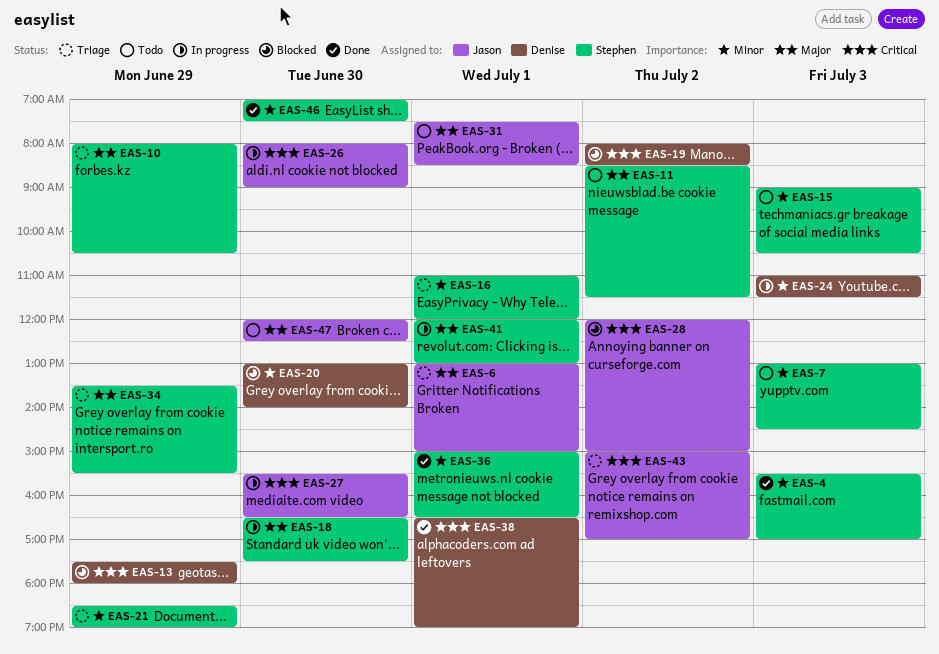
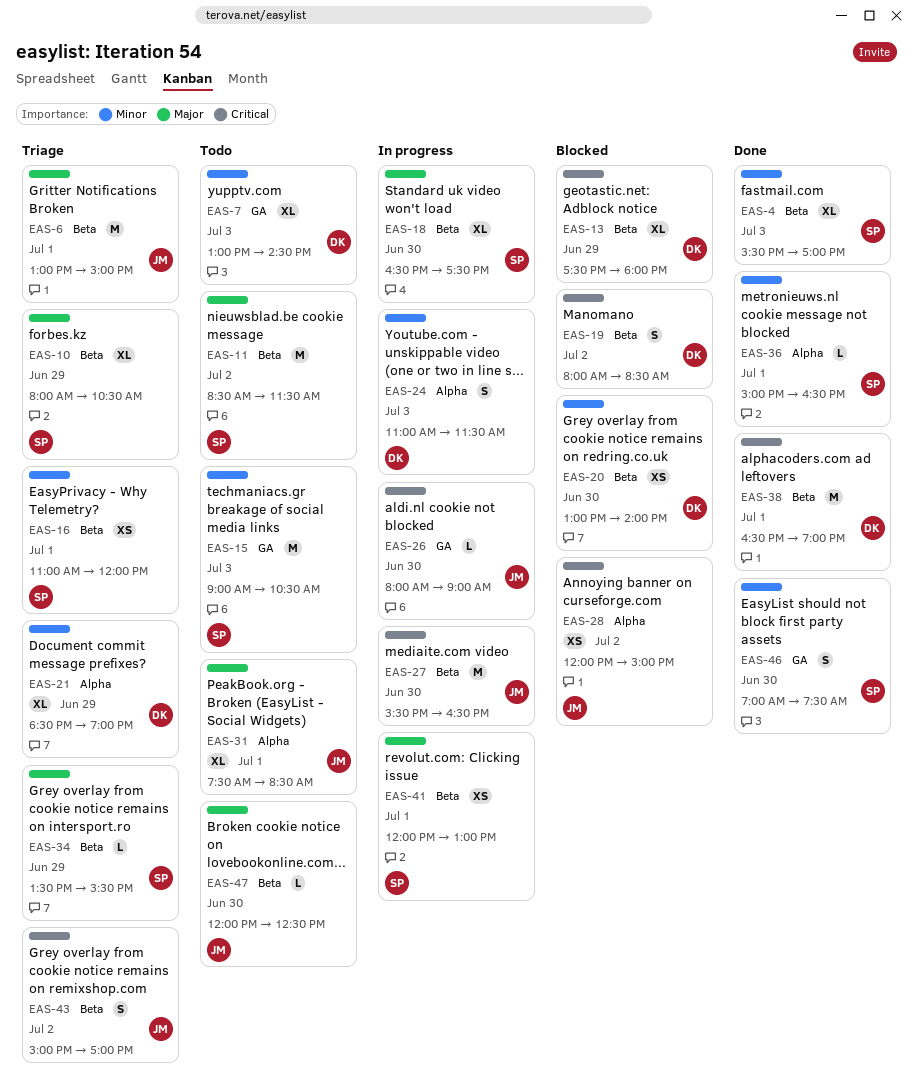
EAS-7, owner: Stephen -> Denise
EAS-21, owner: Stephen -> Denise

